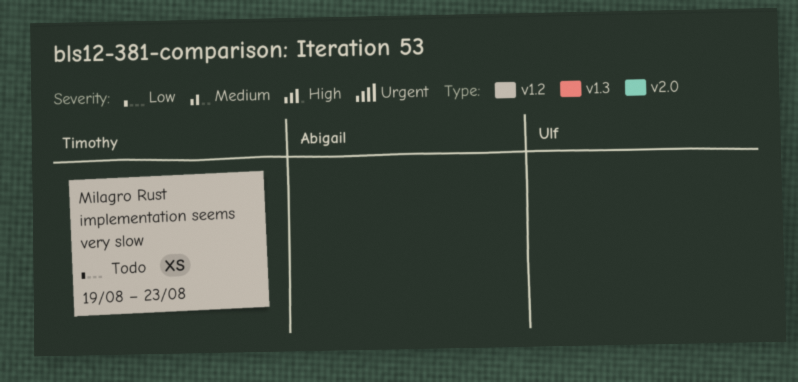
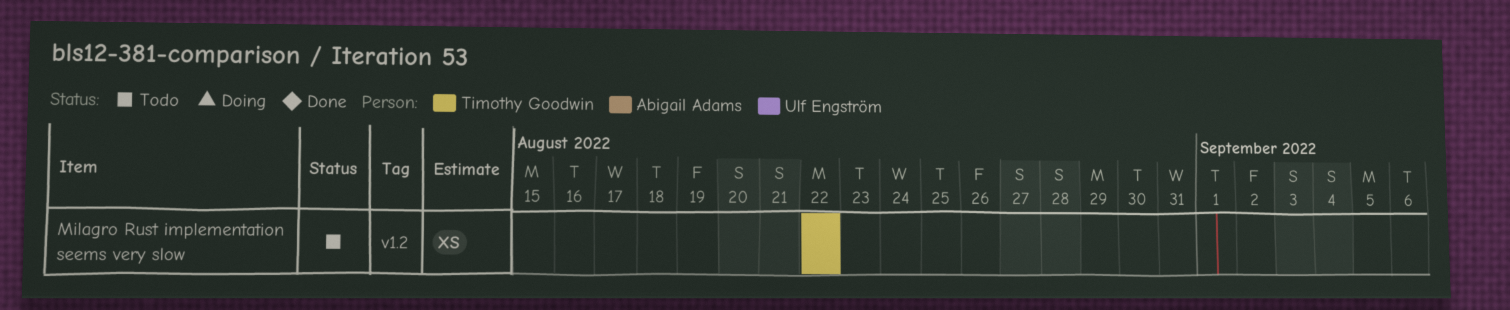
Milagro Rust implementation seems very slow, start: Aug 19 -> Aug 22
Milagro Rust implementation seems very slow, due: Aug 23 -> Aug 22

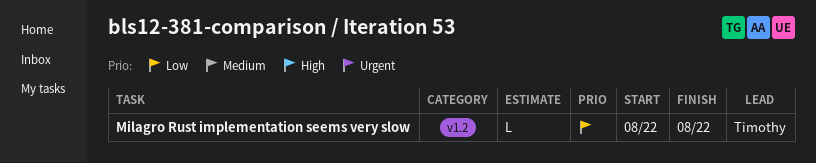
Milagro Rust implementation seems very slow, estimate: XS -> L

